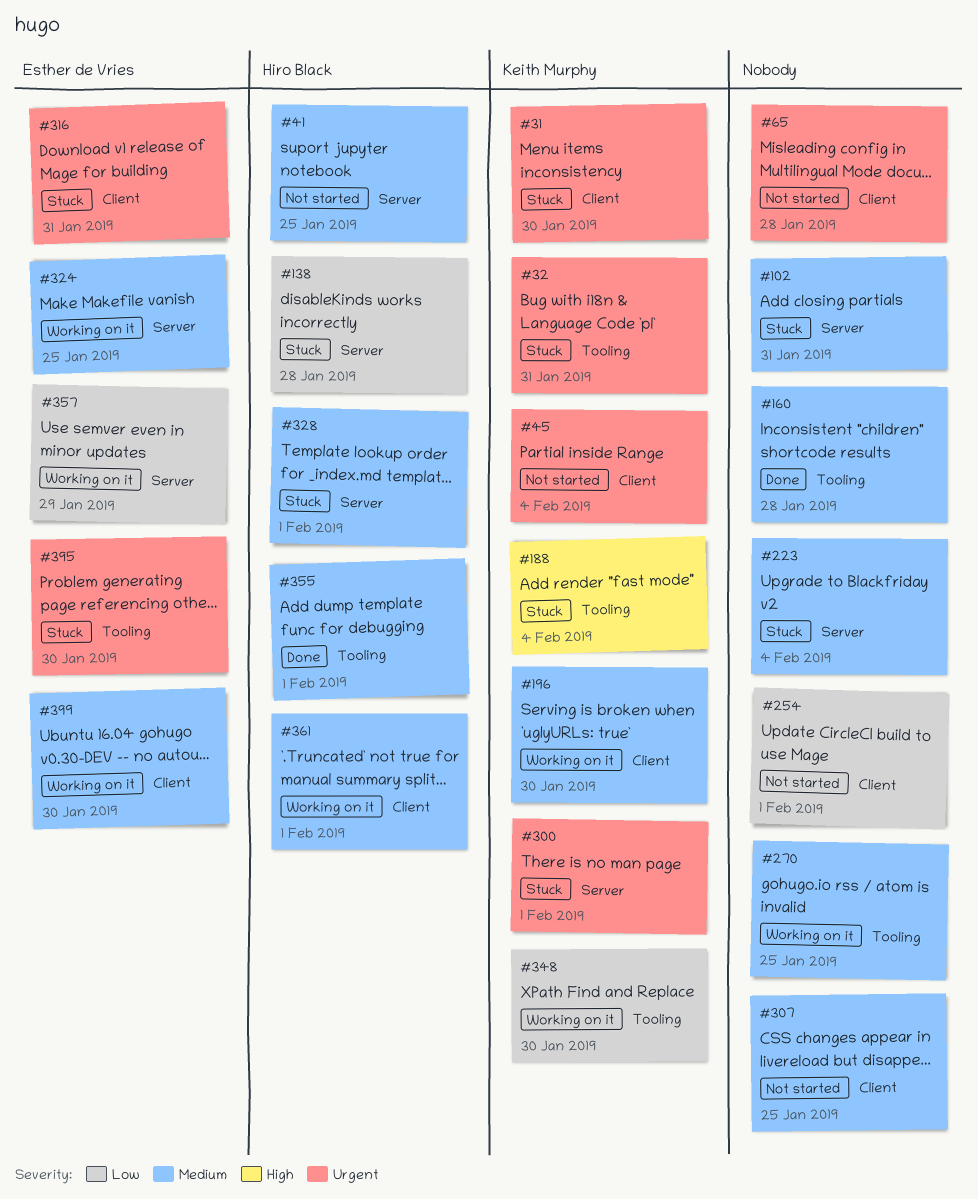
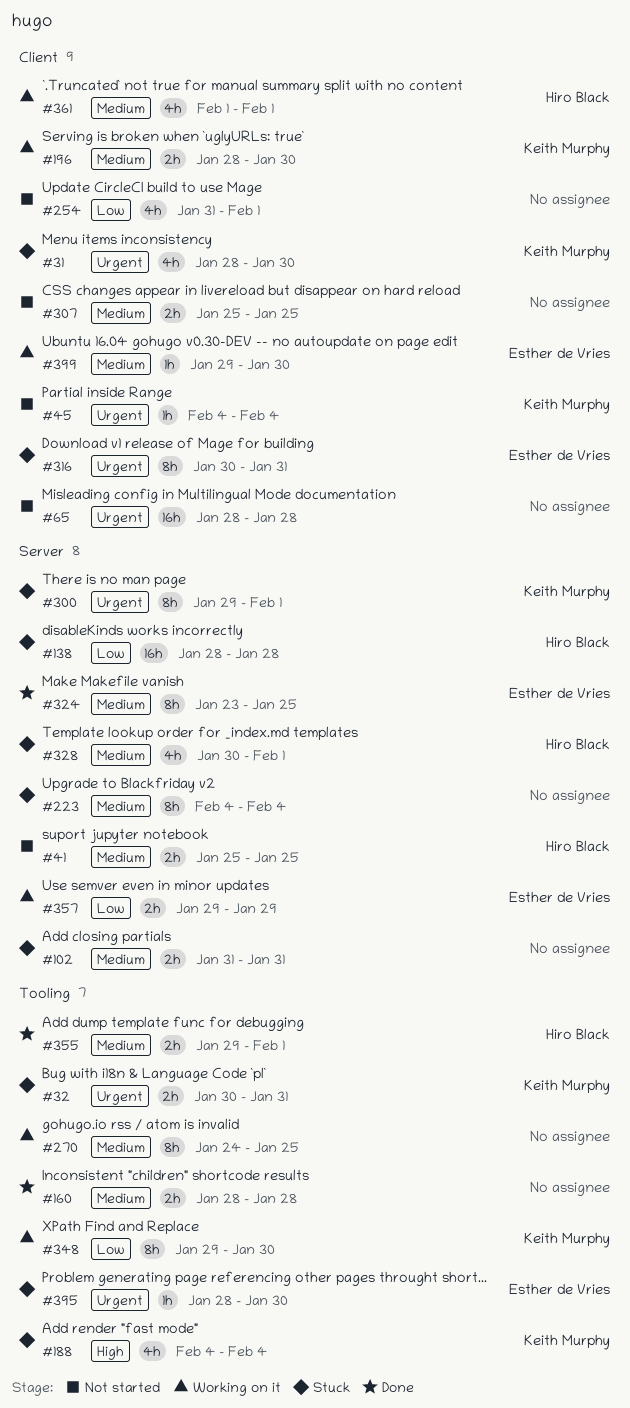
#324, status: Working on it -> Done

